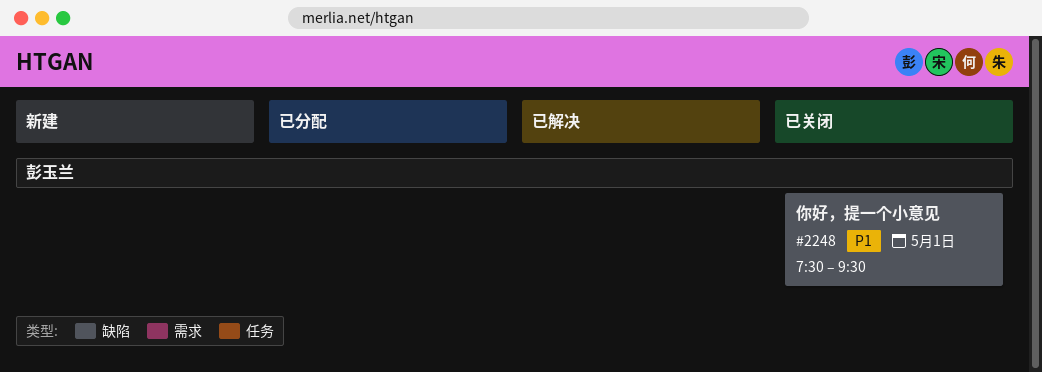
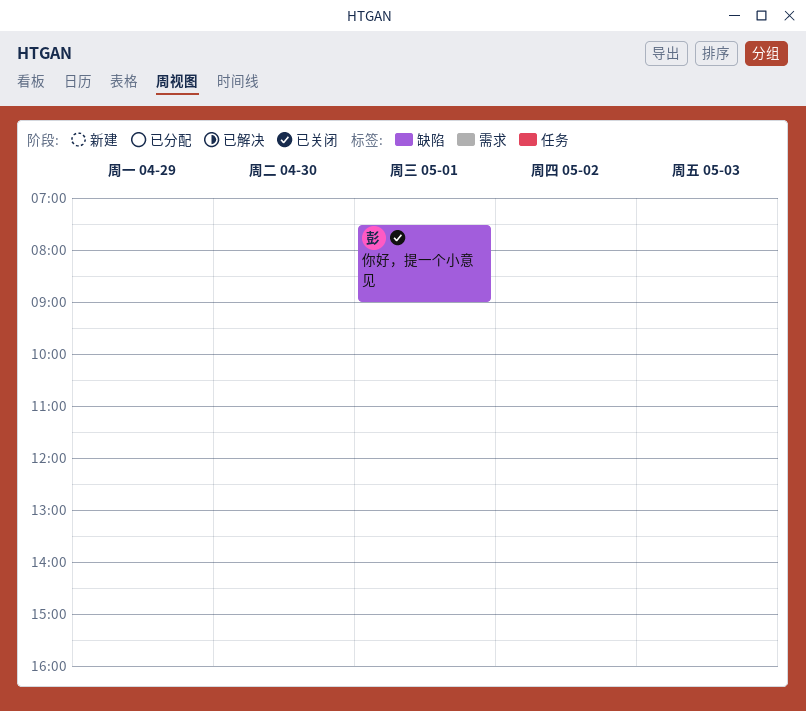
你好，提一个小意见, ends: 09:30 -> 09:00

